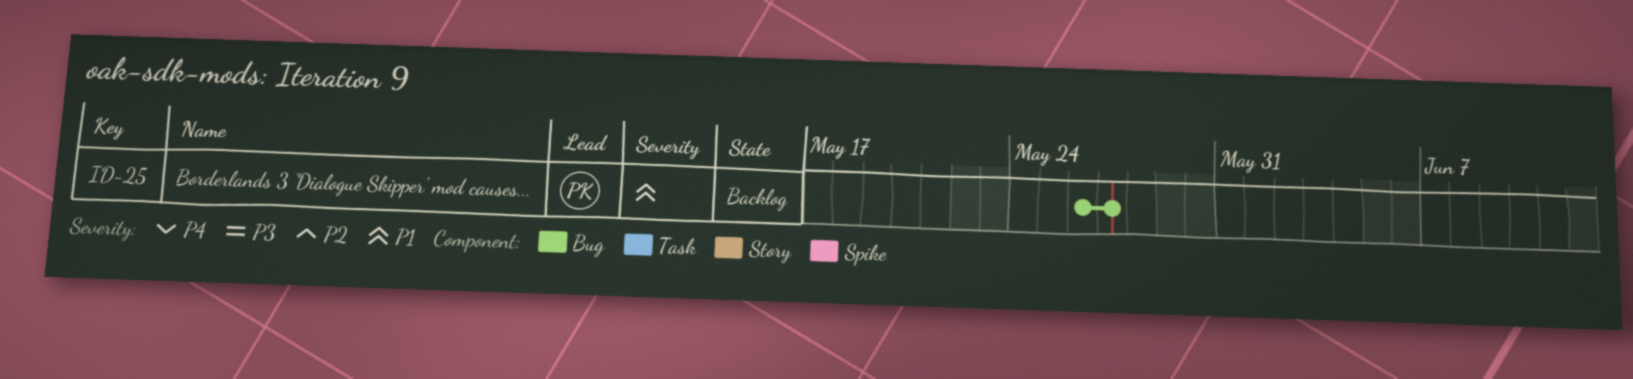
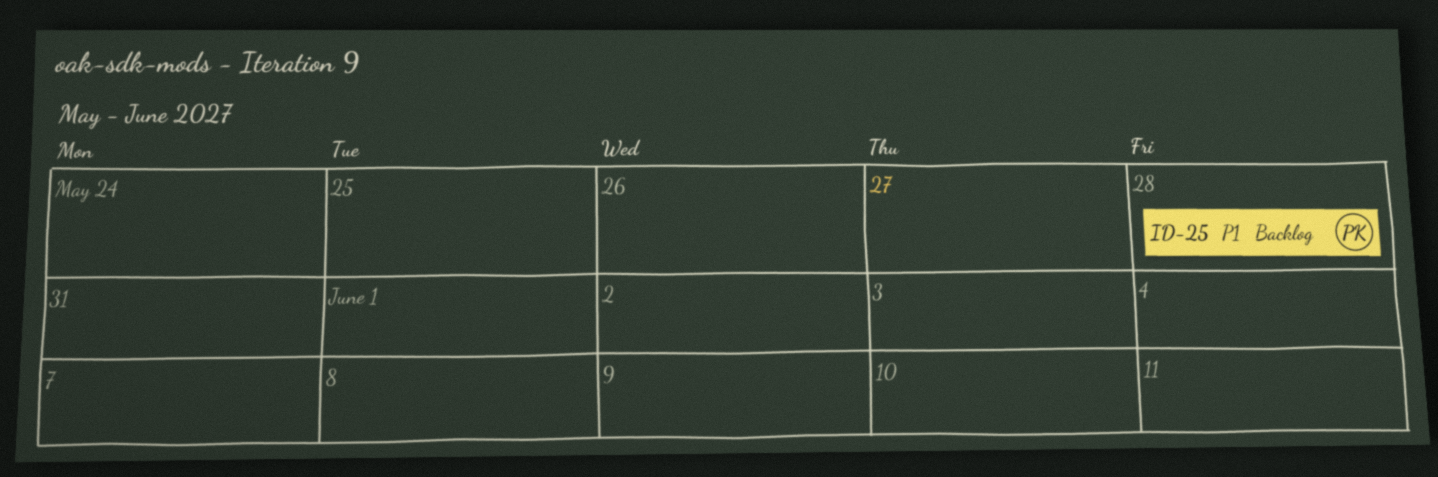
ID-25, due: May 27 -> May 28

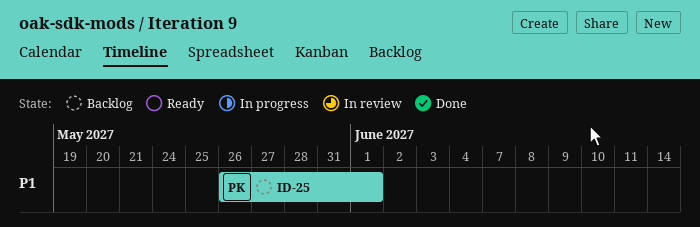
ID-25, due: May 28 -> Jun 1

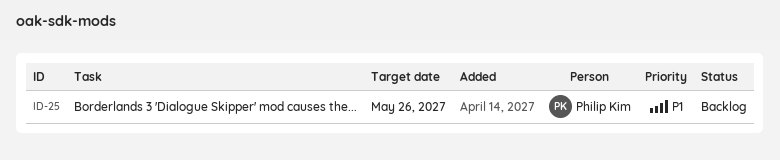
ID-25, due: Jun 1 -> May 26

